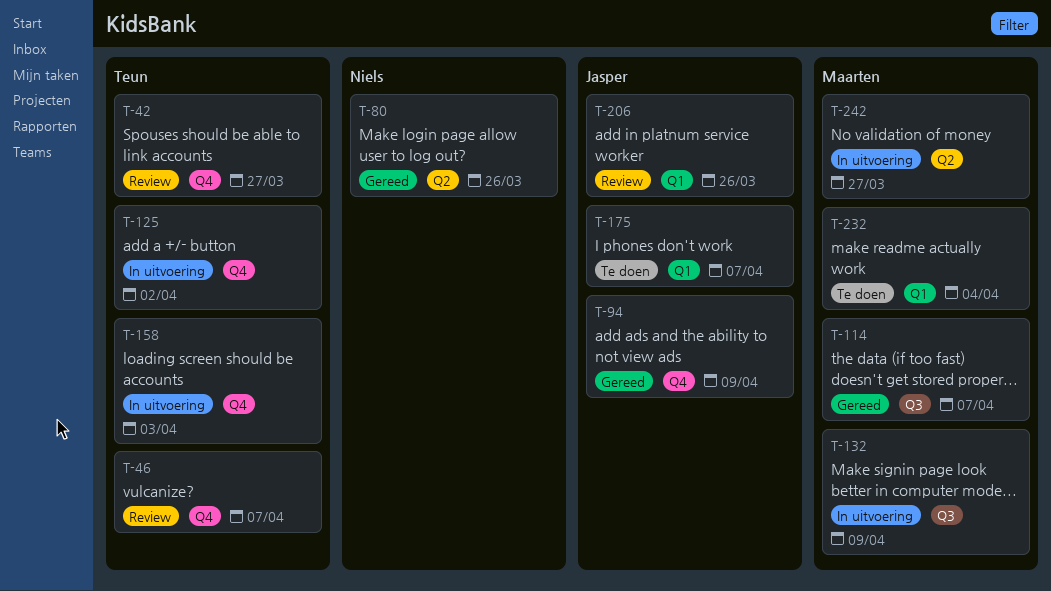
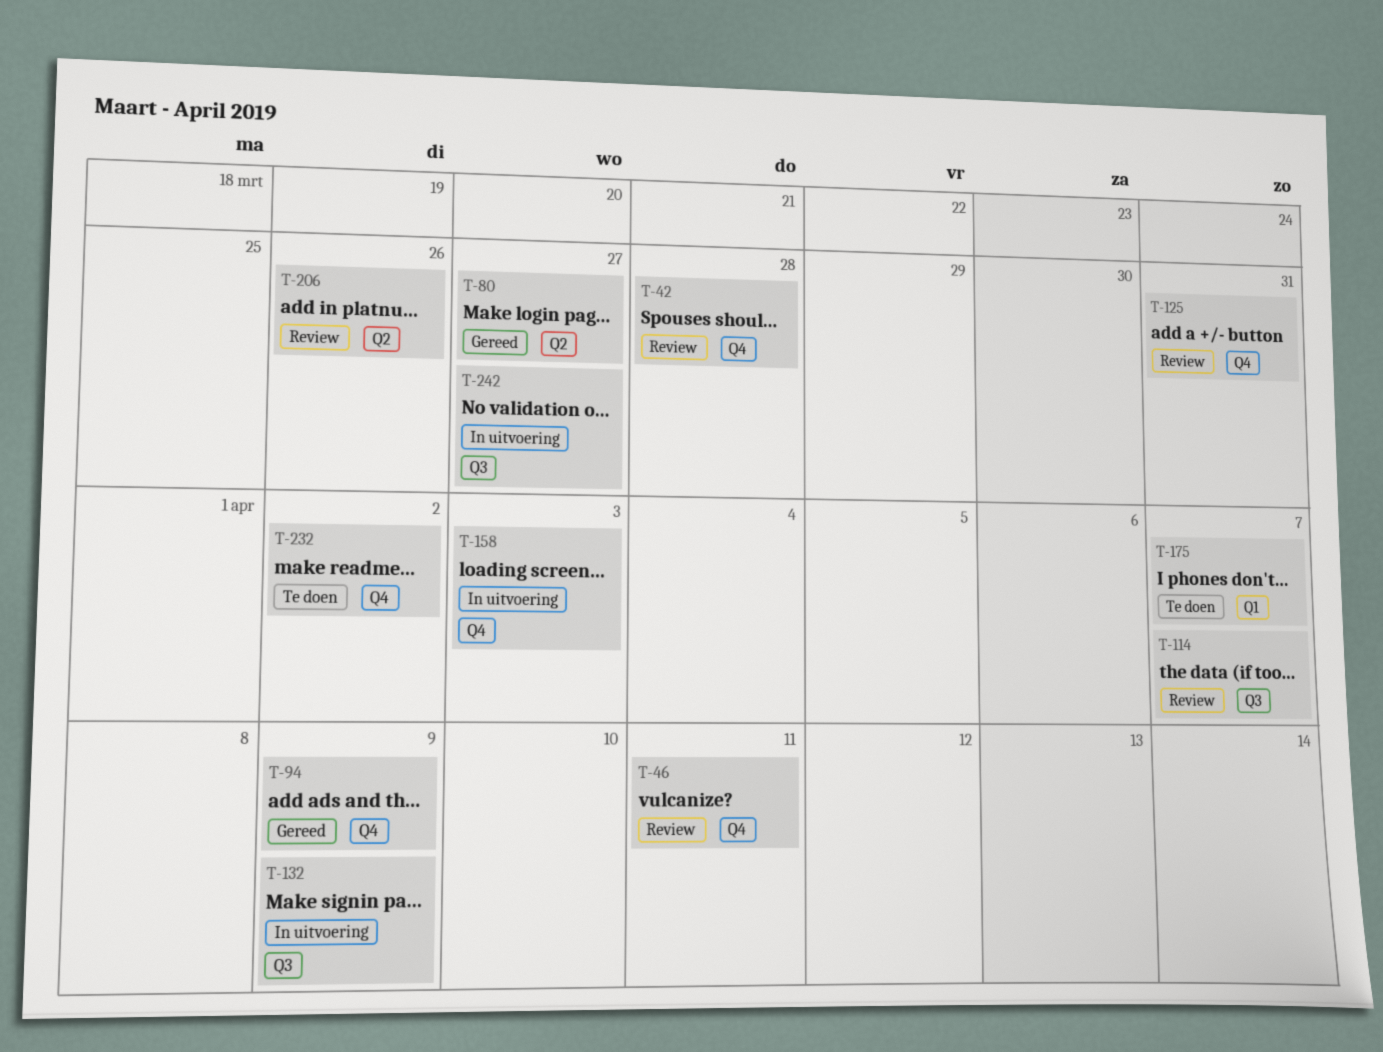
T-42, due: Mar 27 -> Mar 28
T-46, due: Apr 7 -> Apr 11
T-80, due: Mar 26 -> Mar 27
T-114, status: Gereed -> Review
T-125, status: In uitvoering -> Review
T-125, due: Apr 2 -> Mar 31
T-206, label: Q1 -> Q2
T-232, label: Q1 -> Q4
T-232, due: Apr 4 -> Apr 2
T-242, label: Q2 -> Q3

